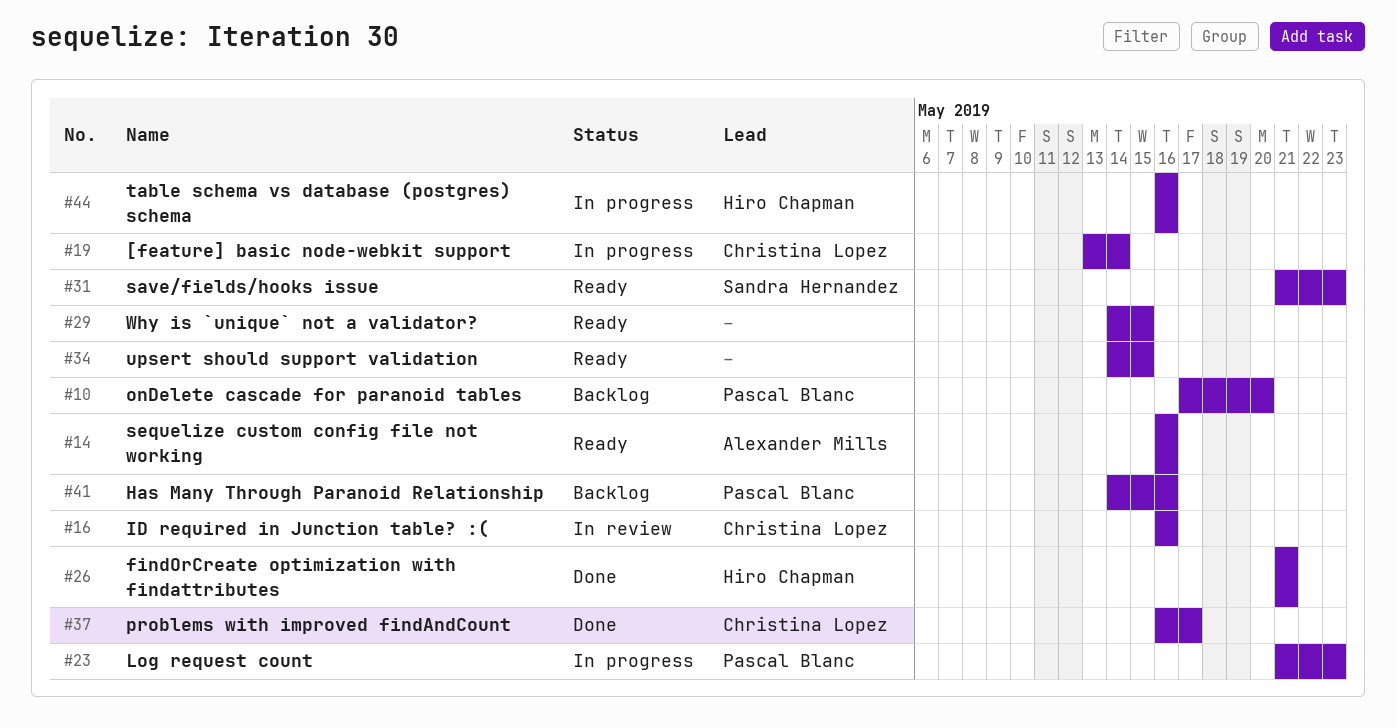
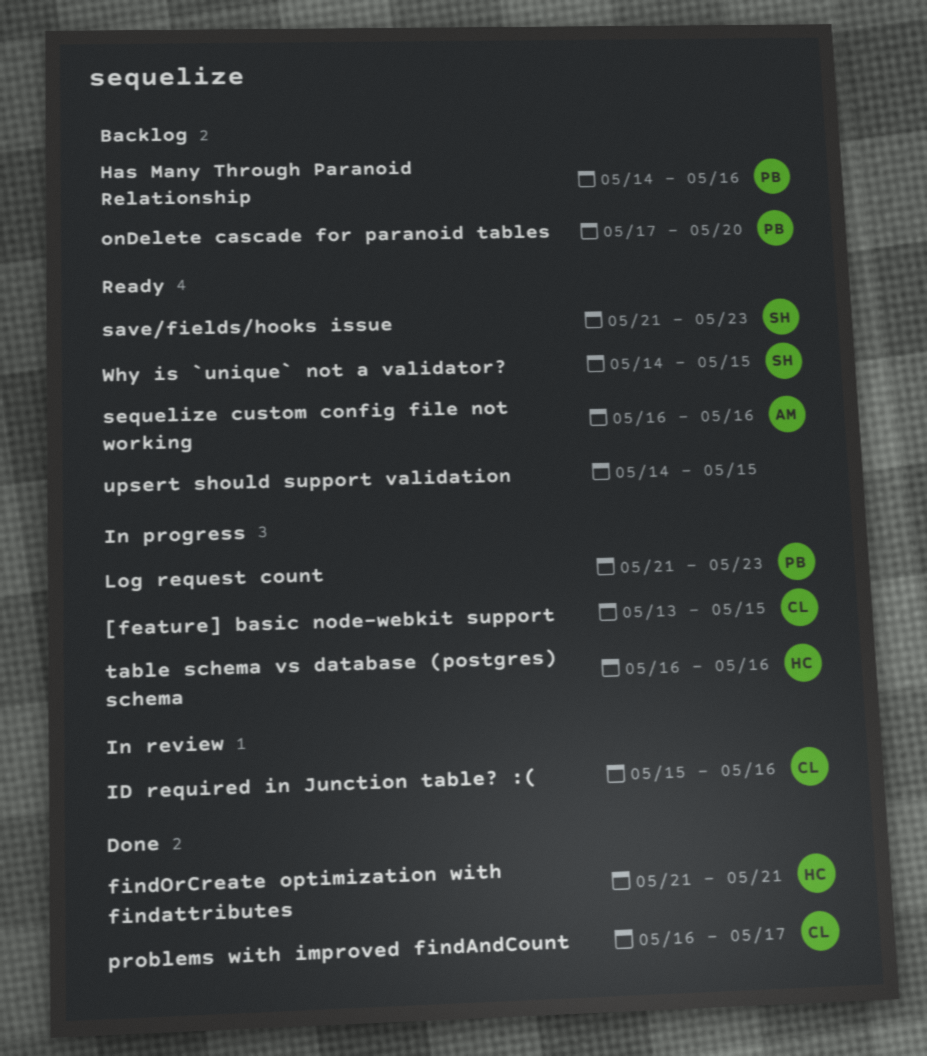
[feature] basic node-webkit support, due: May 14 -> May 15
ID required in Junction table? :(, start: May 16 -> May 15
Why is `unique` not a validator?, owner: none -> Sandra Hernandez

